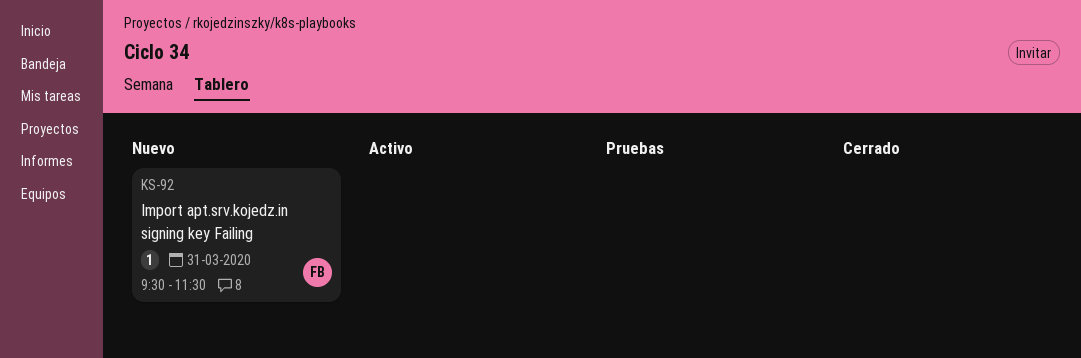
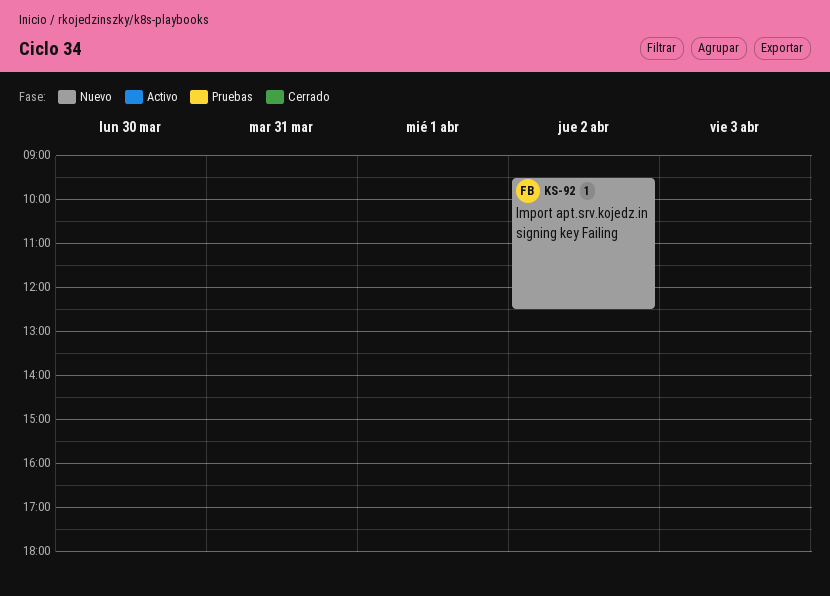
KS-92, day: Mar 31 -> Apr 2
KS-92, ends: 11:30 -> 12:30

